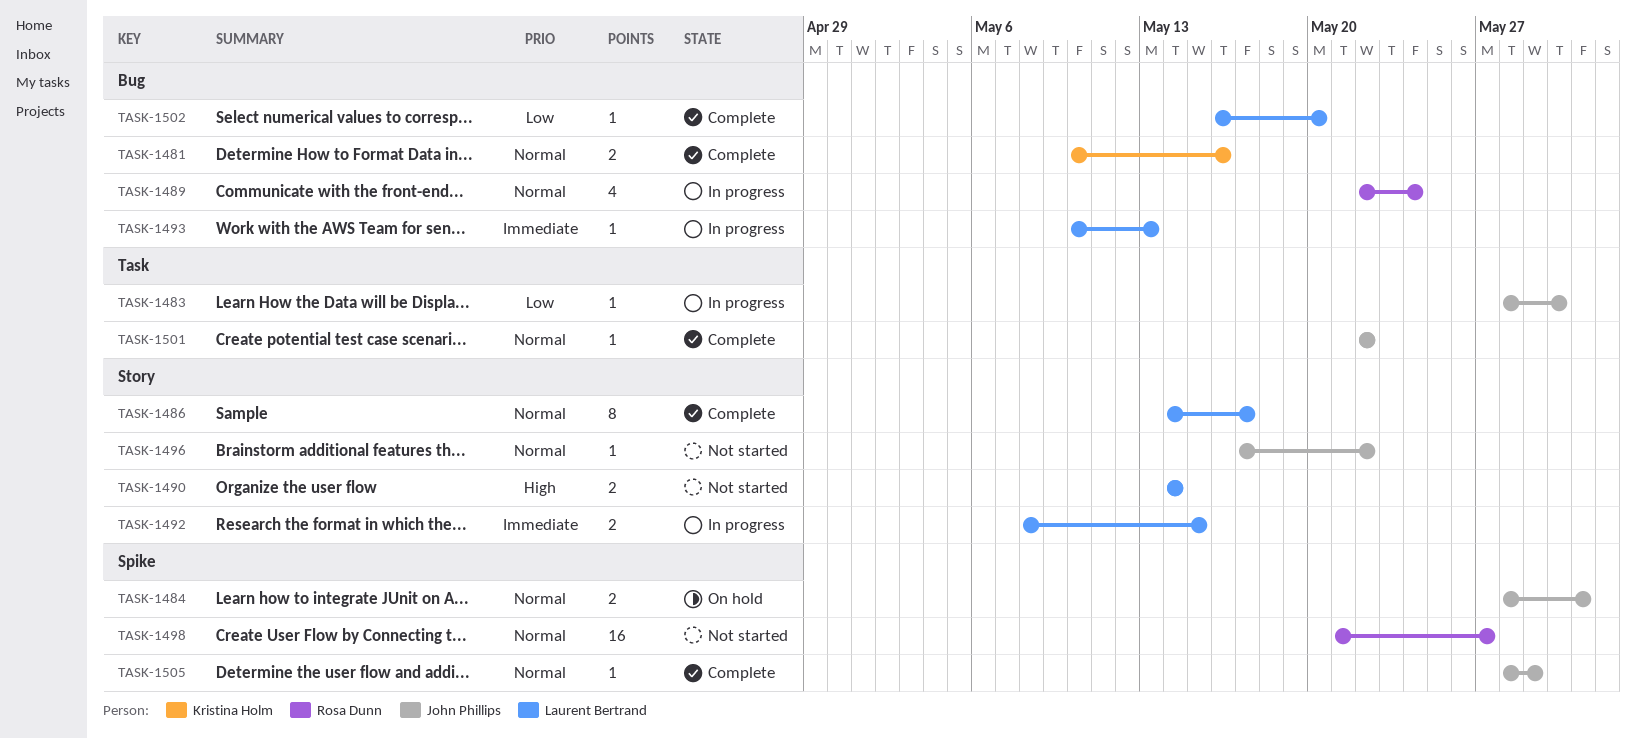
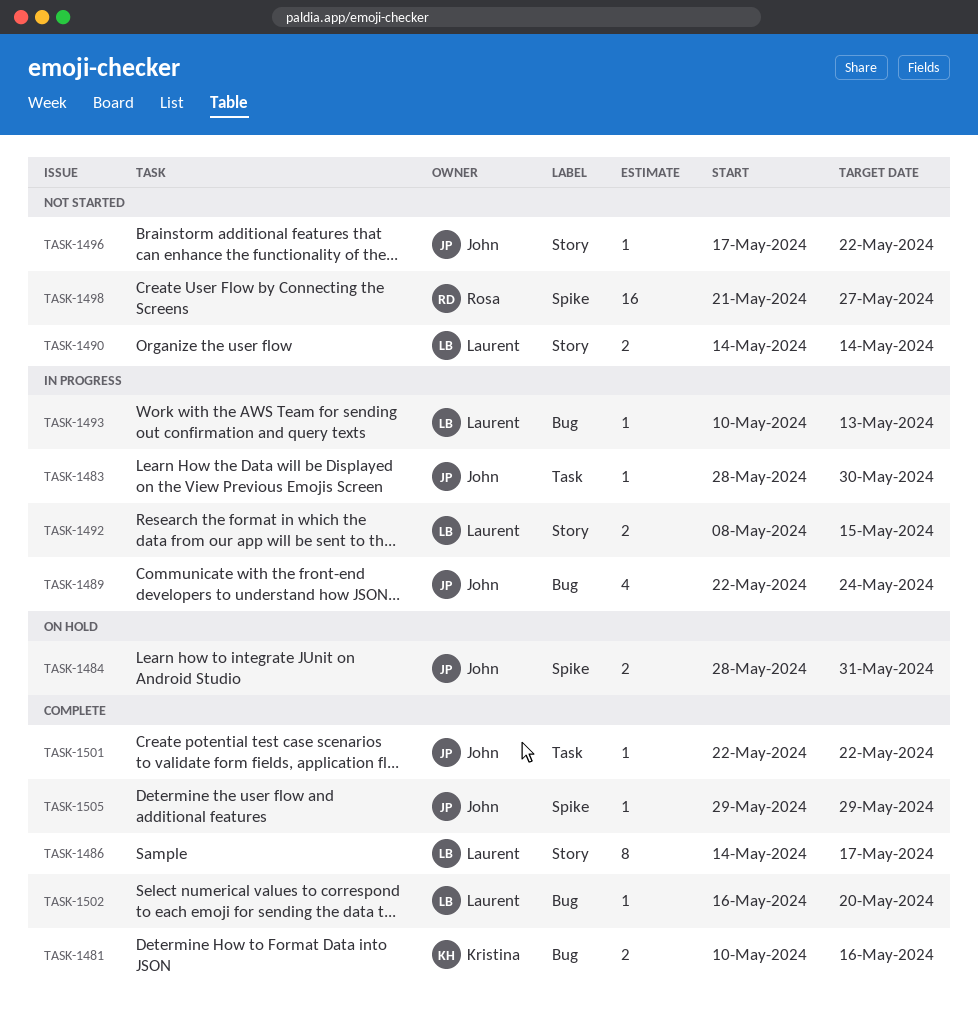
TASK-1489, owner: Rosa Dunn -> John Phillips
TASK-1505, start: May 28 -> May 29

